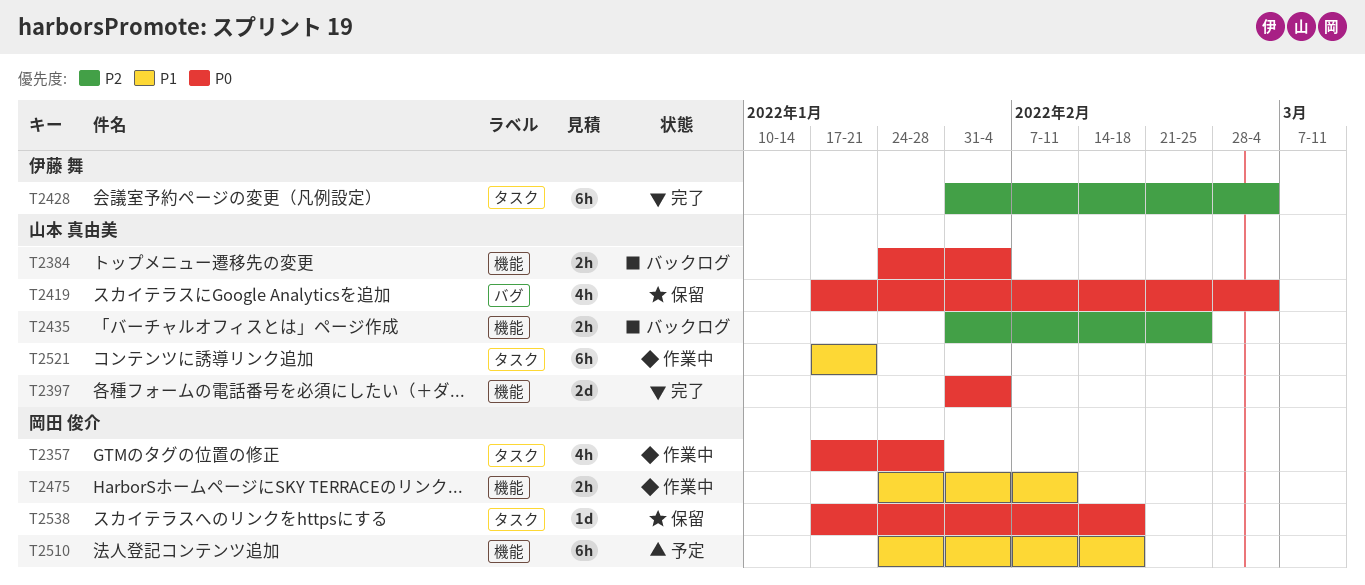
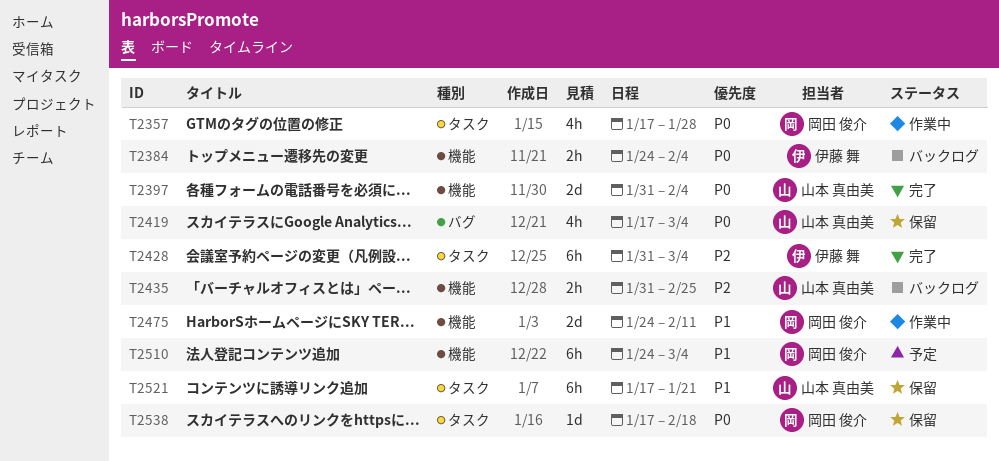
T2384, owner: 山本 真由美 -> 伊藤 舞
T2475, estimate: 2h -> 2d
T2510, due: Feb 18 -> Mar 4
T2521, status: 作業中 -> 保留

